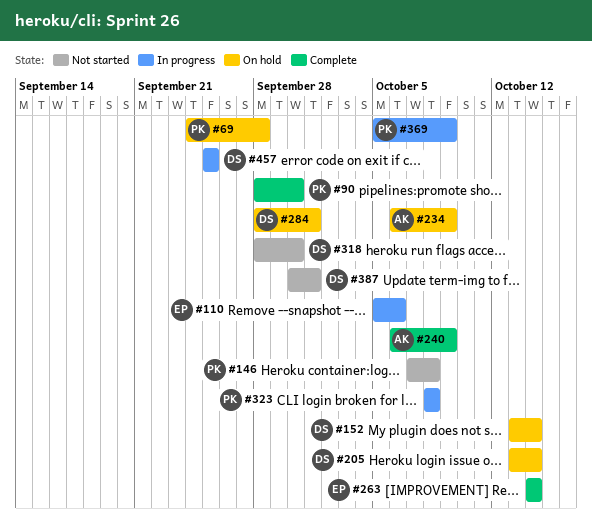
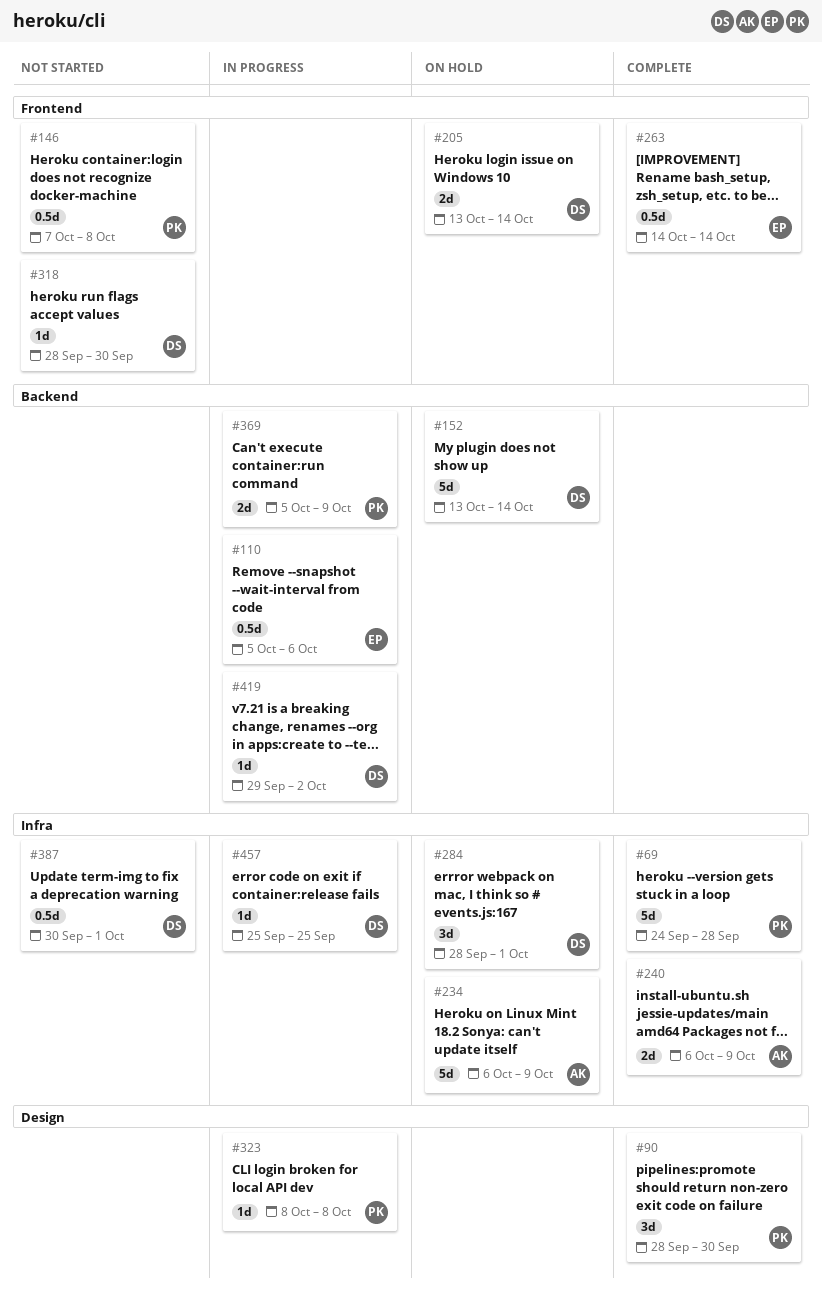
#69, status: On hold -> Complete
#419: none -> present

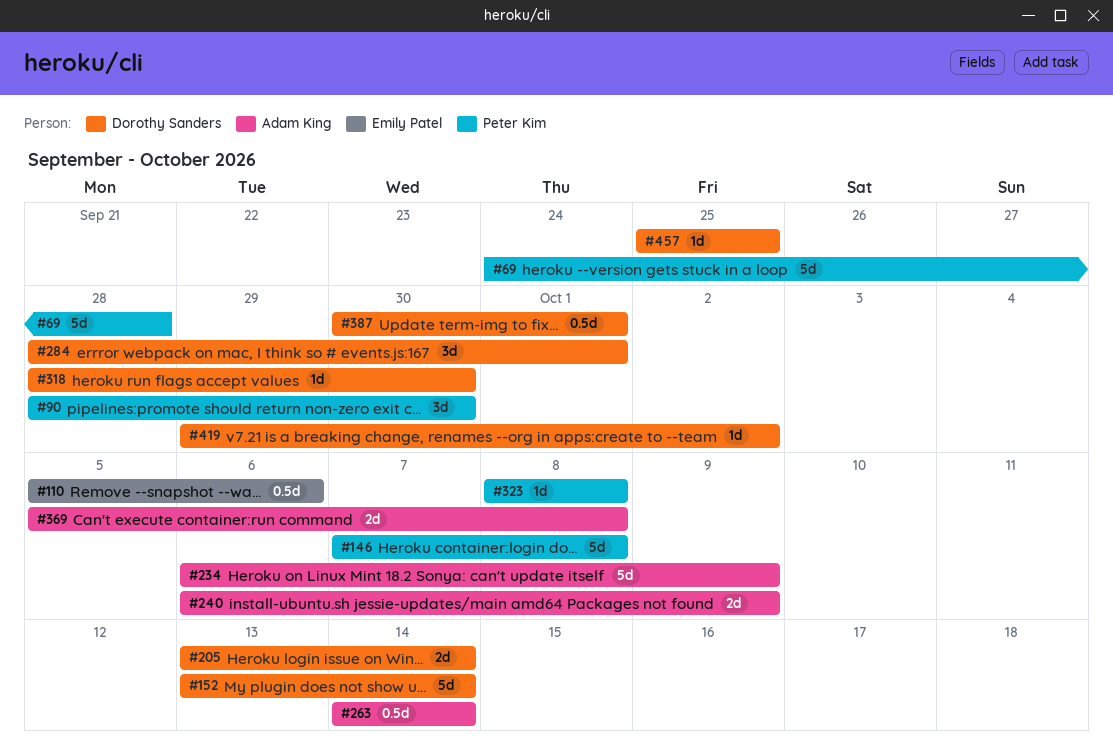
#146, estimate: 0.5d -> 5d
#263, owner: Emily Patel -> Adam King
#369, owner: Peter Kim -> Adam King
#369, due: Oct 9 -> Oct 8

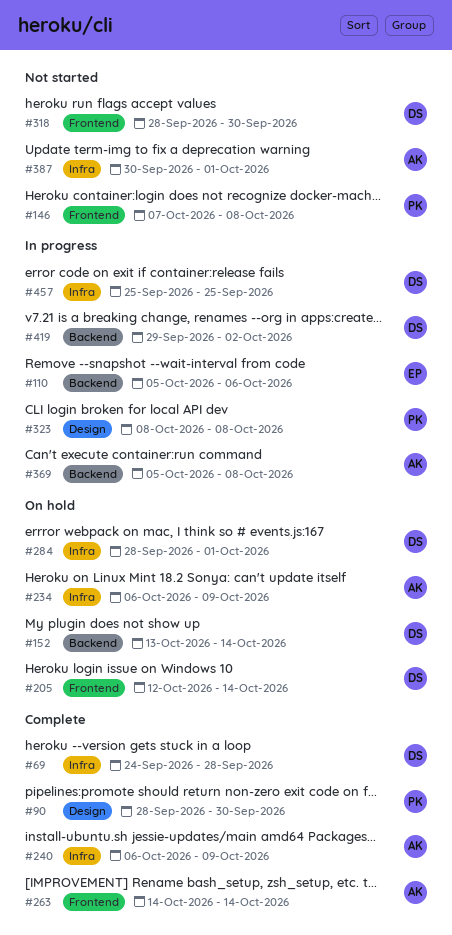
#69, owner: Peter Kim -> Dorothy Sanders
#205, start: Oct 13 -> Oct 12
#387, owner: Dorothy Sanders -> Adam King

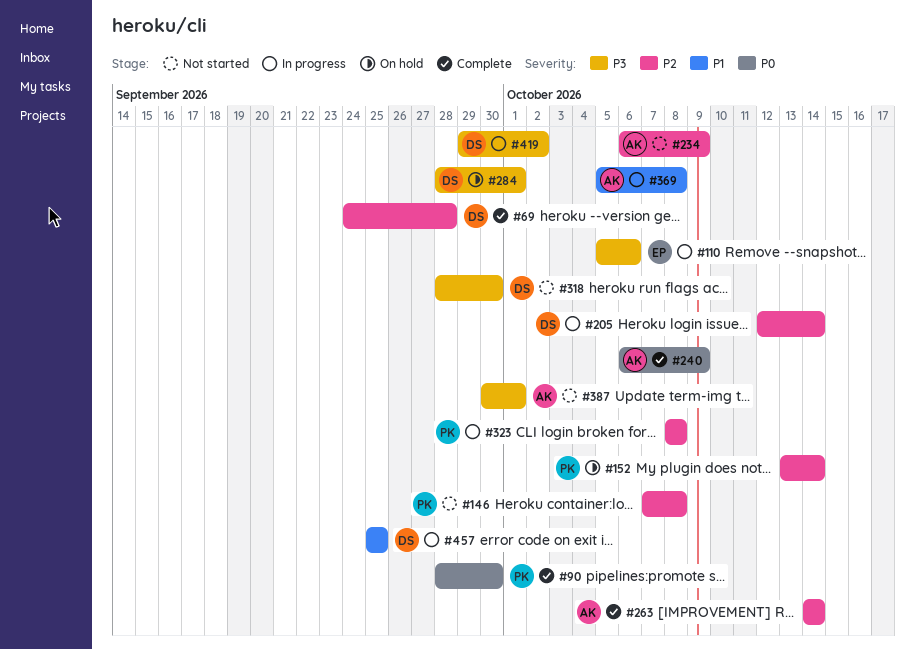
#152, owner: DS -> PK
#205, status: On hold -> In progress
#234, status: On hold -> Not started

